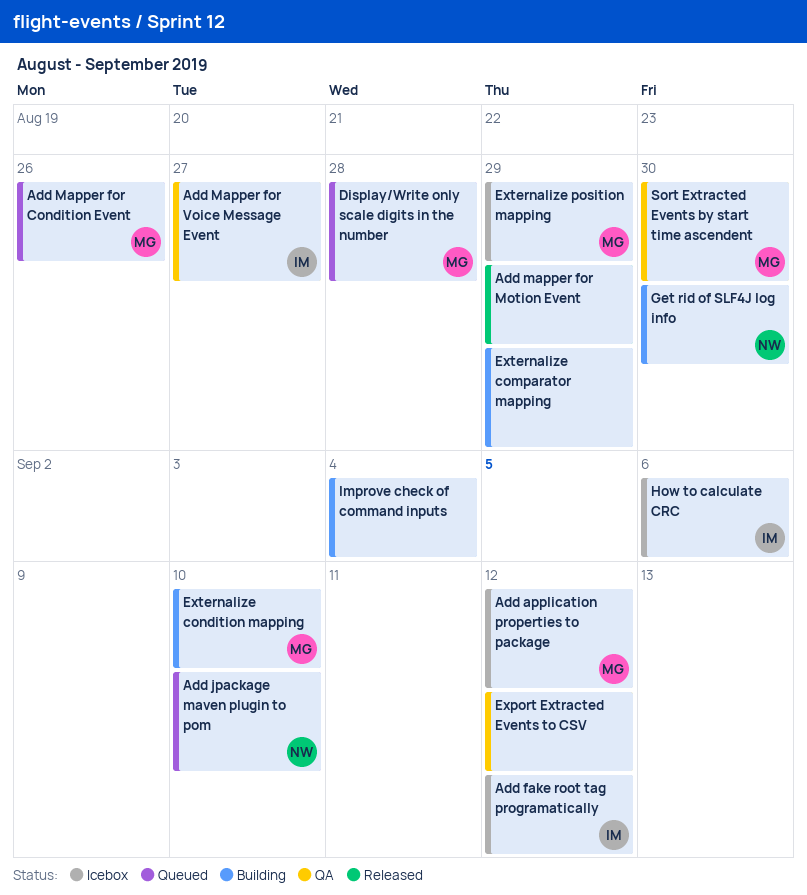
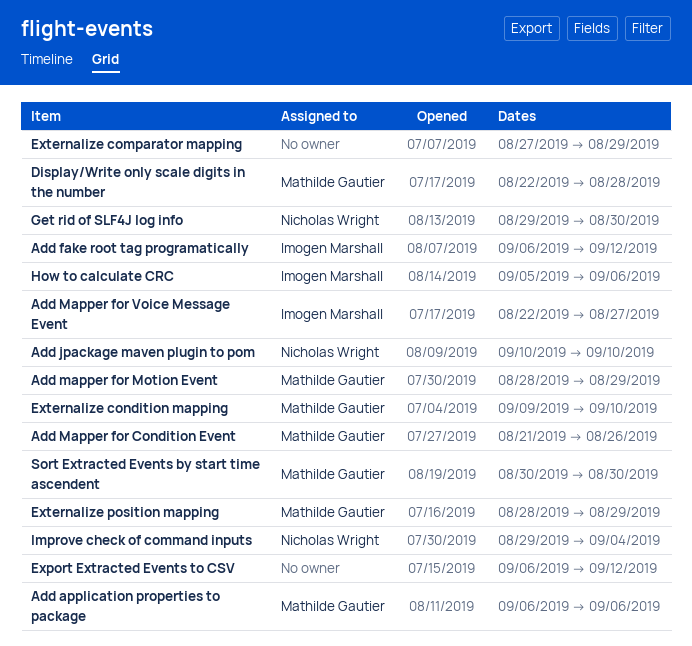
Add application properties to package, due: Sep 12 -> Sep 6
Add mapper for Motion Event, owner: none -> Mathilde Gautier
Improve check of command inputs, owner: none -> Nicholas Wright

